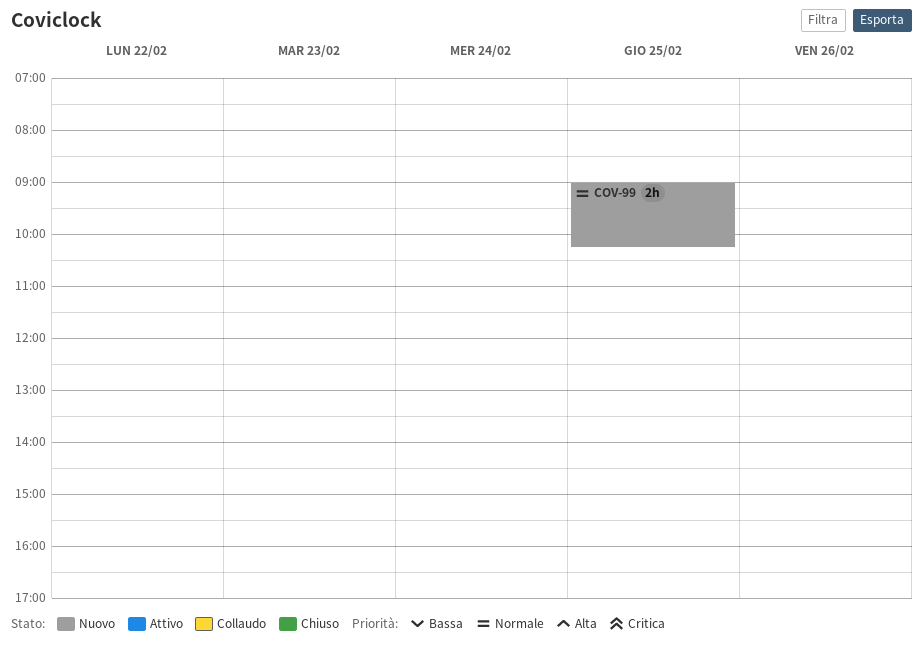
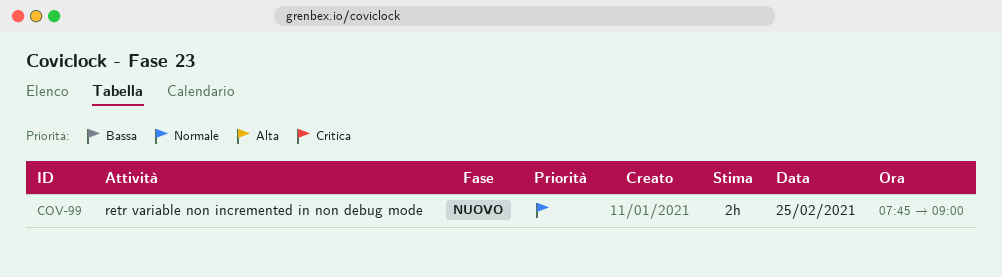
COV-99, begins: 09:00 -> 07:45
COV-99, ends: 10:15 -> 09:00

